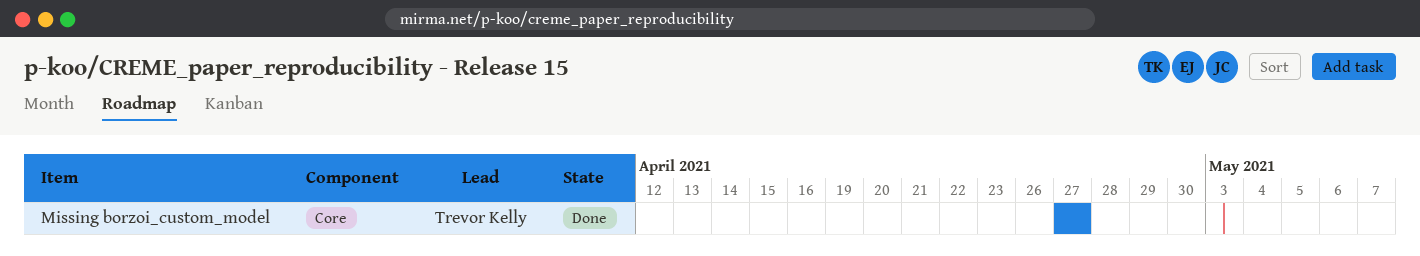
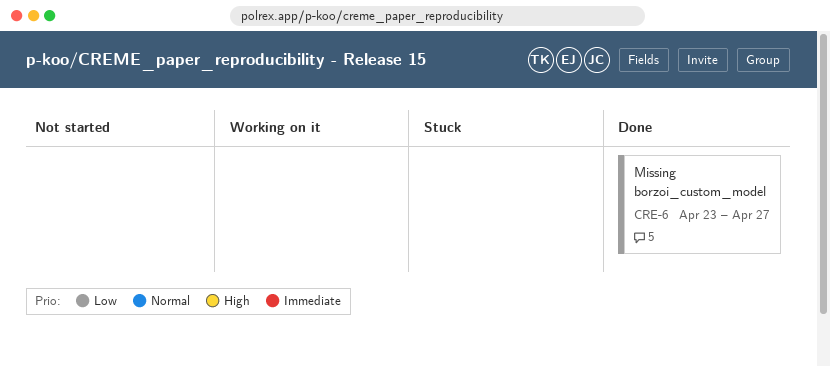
Missing borzoi_custom_model, start: Apr 27 -> Apr 23

